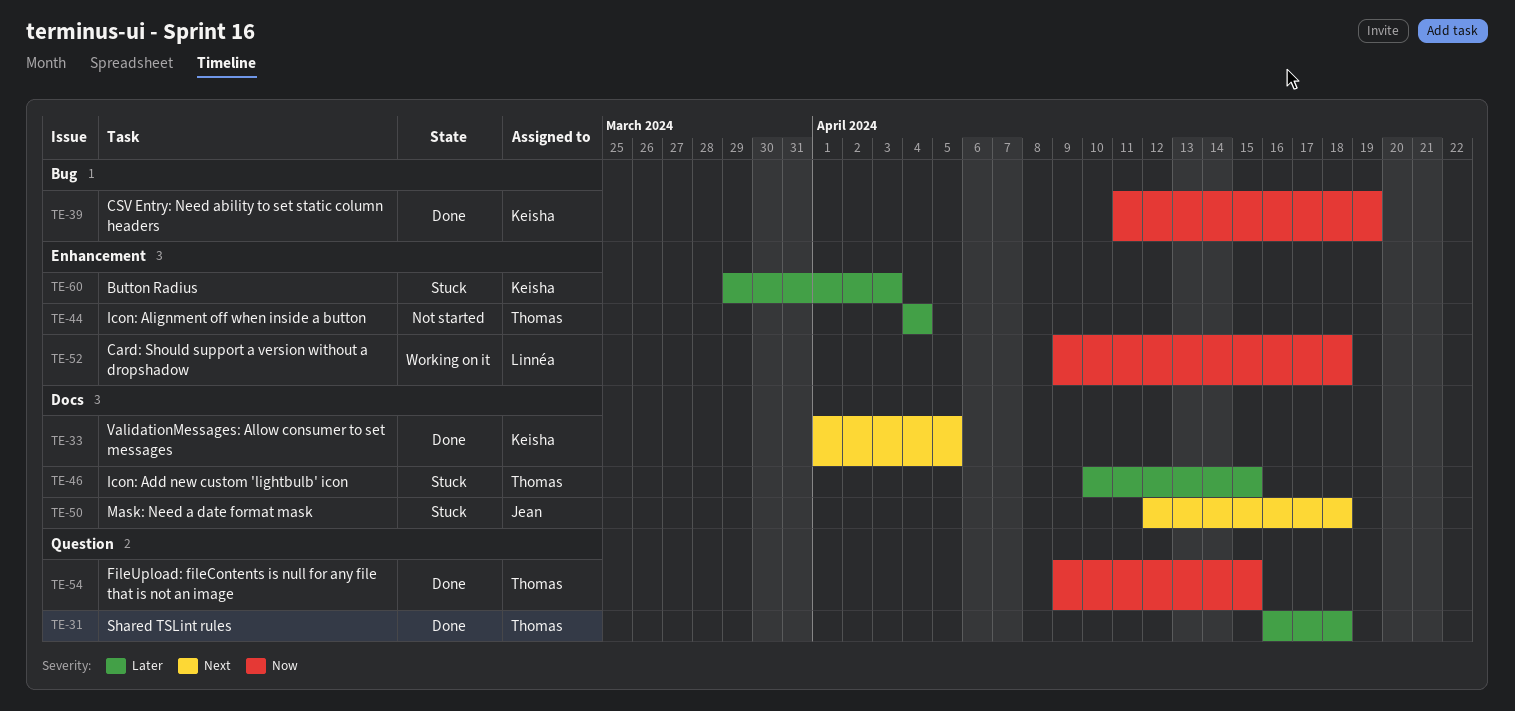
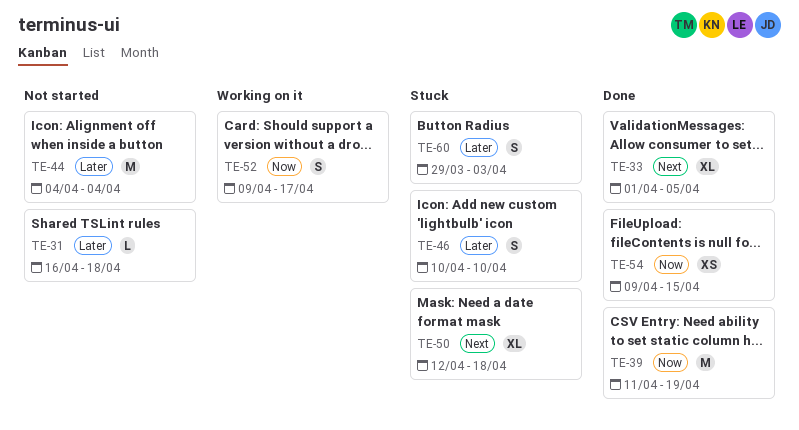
TE-31, status: Done -> Not started
TE-46, due: Apr 15 -> Apr 10
TE-52, due: Apr 18 -> Apr 17

